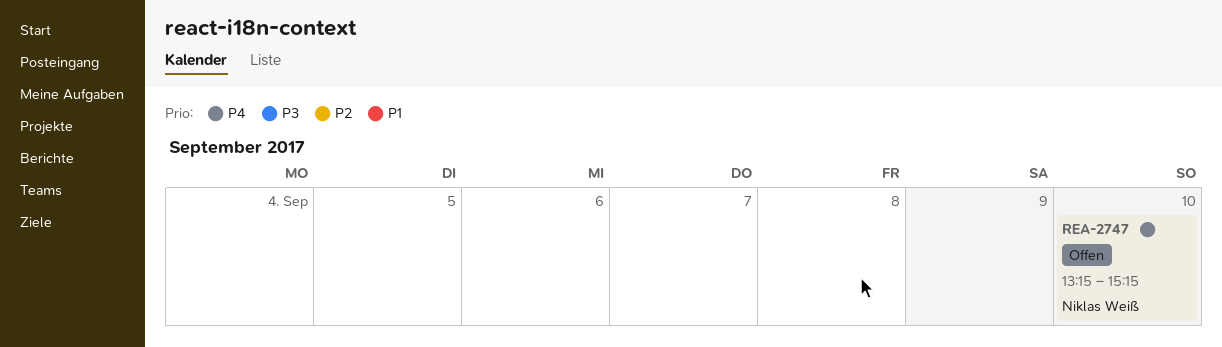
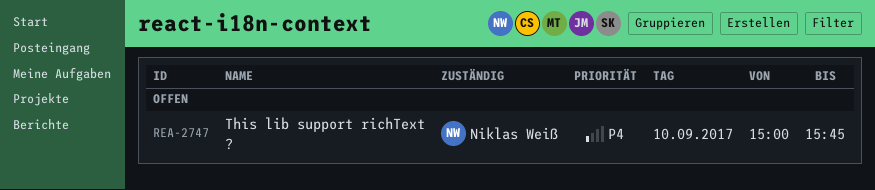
REA-2747, begins: 13:15 -> 15:00
REA-2747, ends: 15:15 -> 15:45

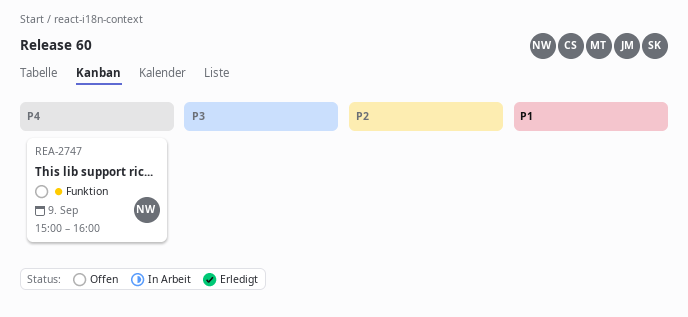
REA-2747, day: Sep 10 -> Sep 9
REA-2747, ends: 15:45 -> 16:00

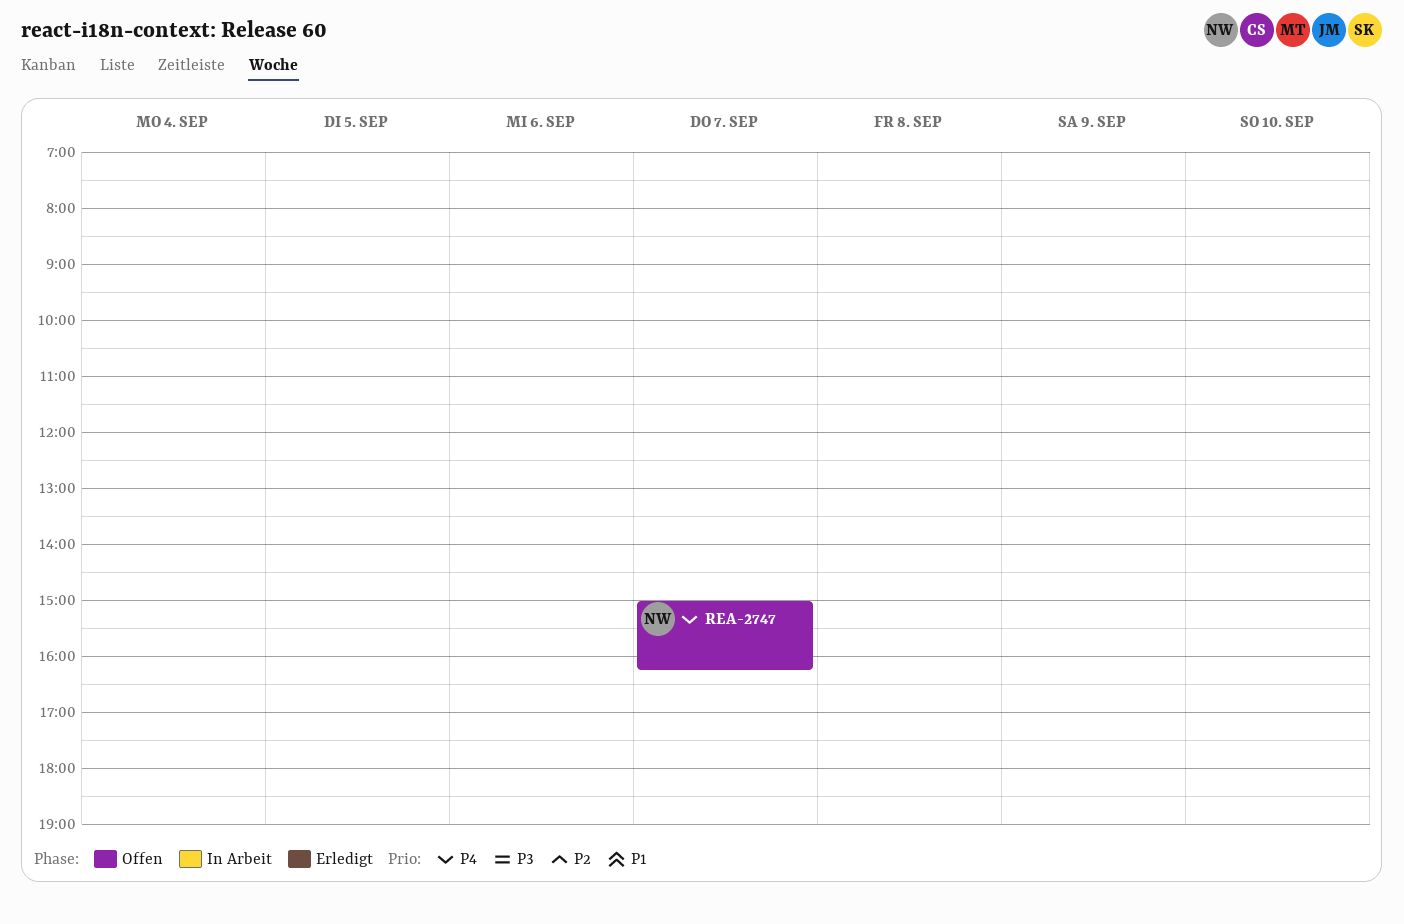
REA-2747, day: Sep 9 -> Sep 7
REA-2747, ends: 16:00 -> 16:15

